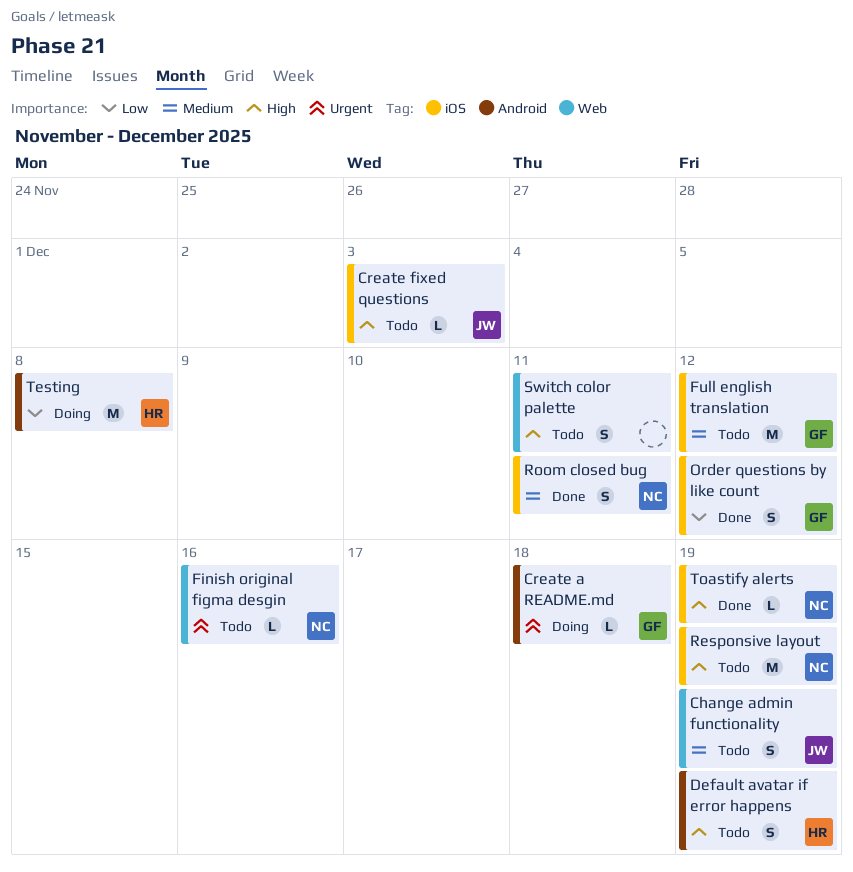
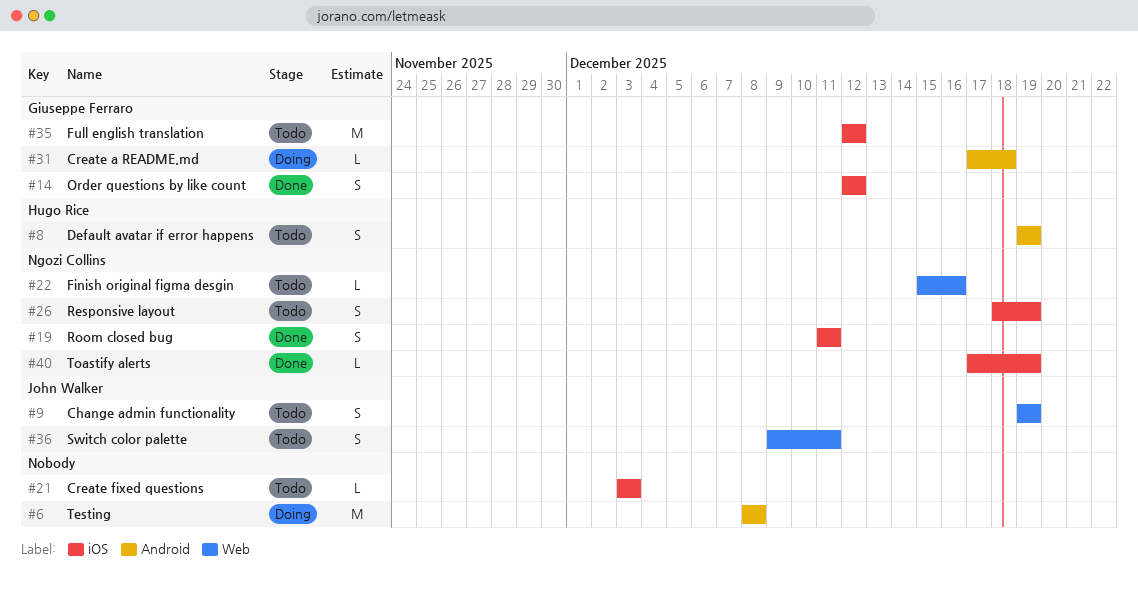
Create fixed questions, owner: John Walker -> none
Responsive layout, estimate: M -> S
Switch color palette, owner: none -> John Walker
Testing, owner: Hugo Rice -> none

